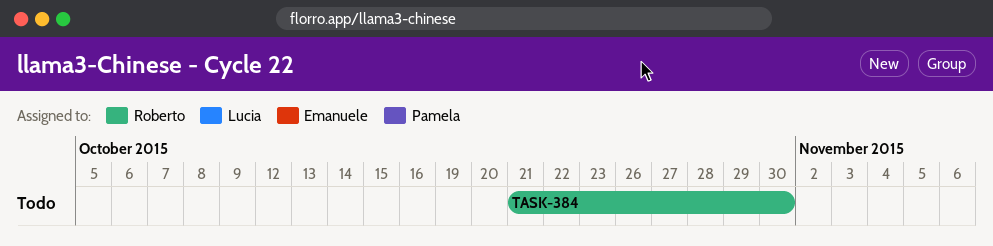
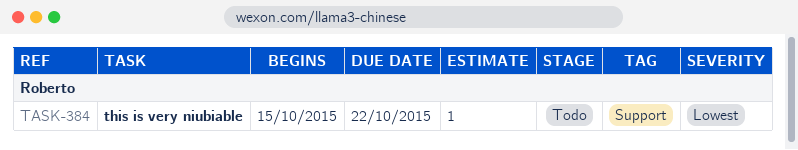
TASK-384, start: Oct 21 -> Oct 15
TASK-384, due: Oct 30 -> Oct 22

